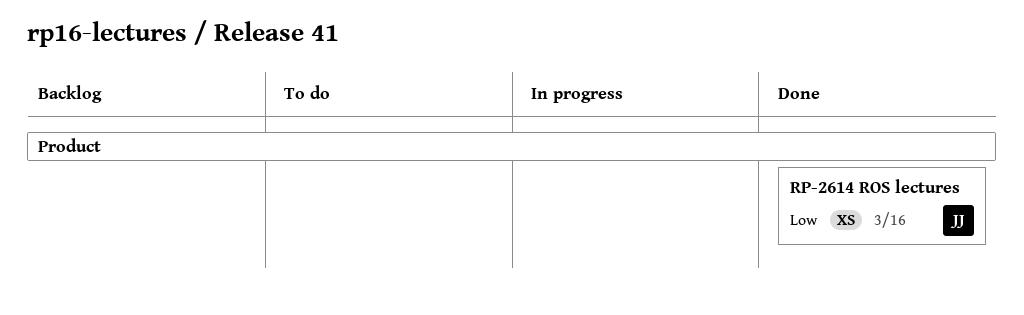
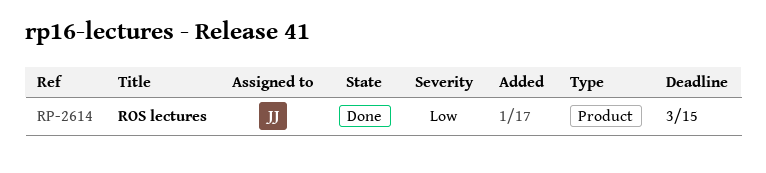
RP-2614, due: Mar 16 -> Mar 15

